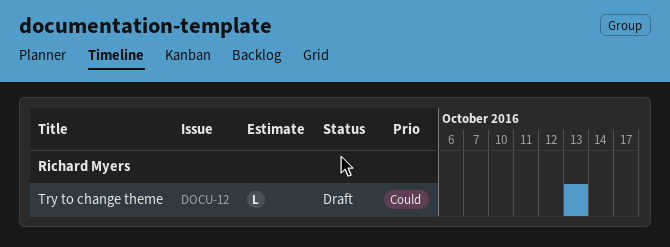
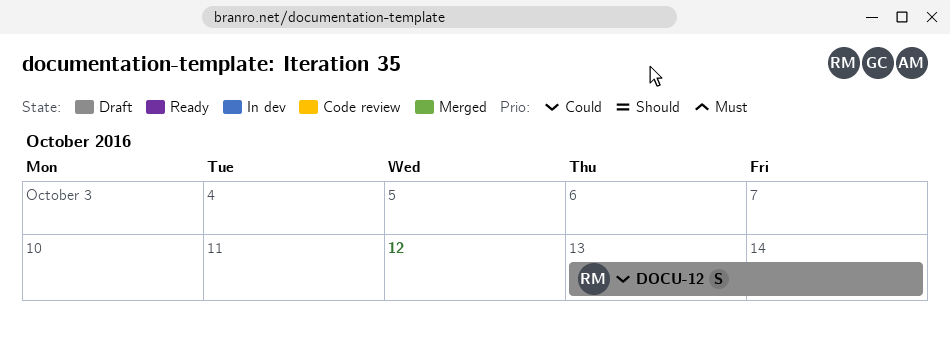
DOCU-12, estimate: L -> S
DOCU-12, due: Oct 13 -> Oct 14

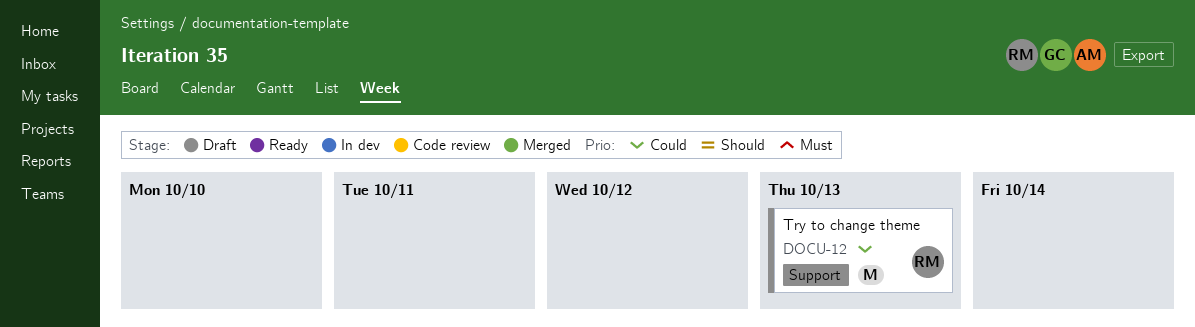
DOCU-12, estimate: S -> M
DOCU-12, due: Oct 14 -> Oct 13

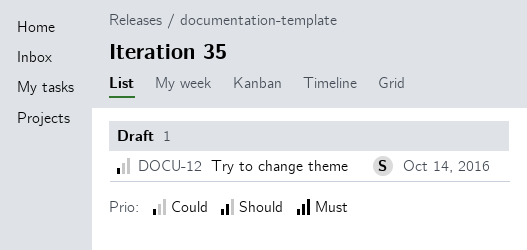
DOCU-12, estimate: M -> S
DOCU-12, due: Oct 13 -> Oct 14

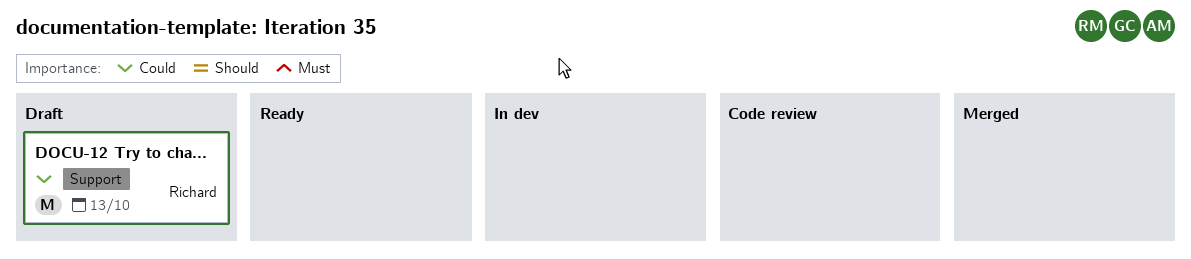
DOCU-12, estimate: S -> M
DOCU-12, due: Oct 14 -> Oct 13

